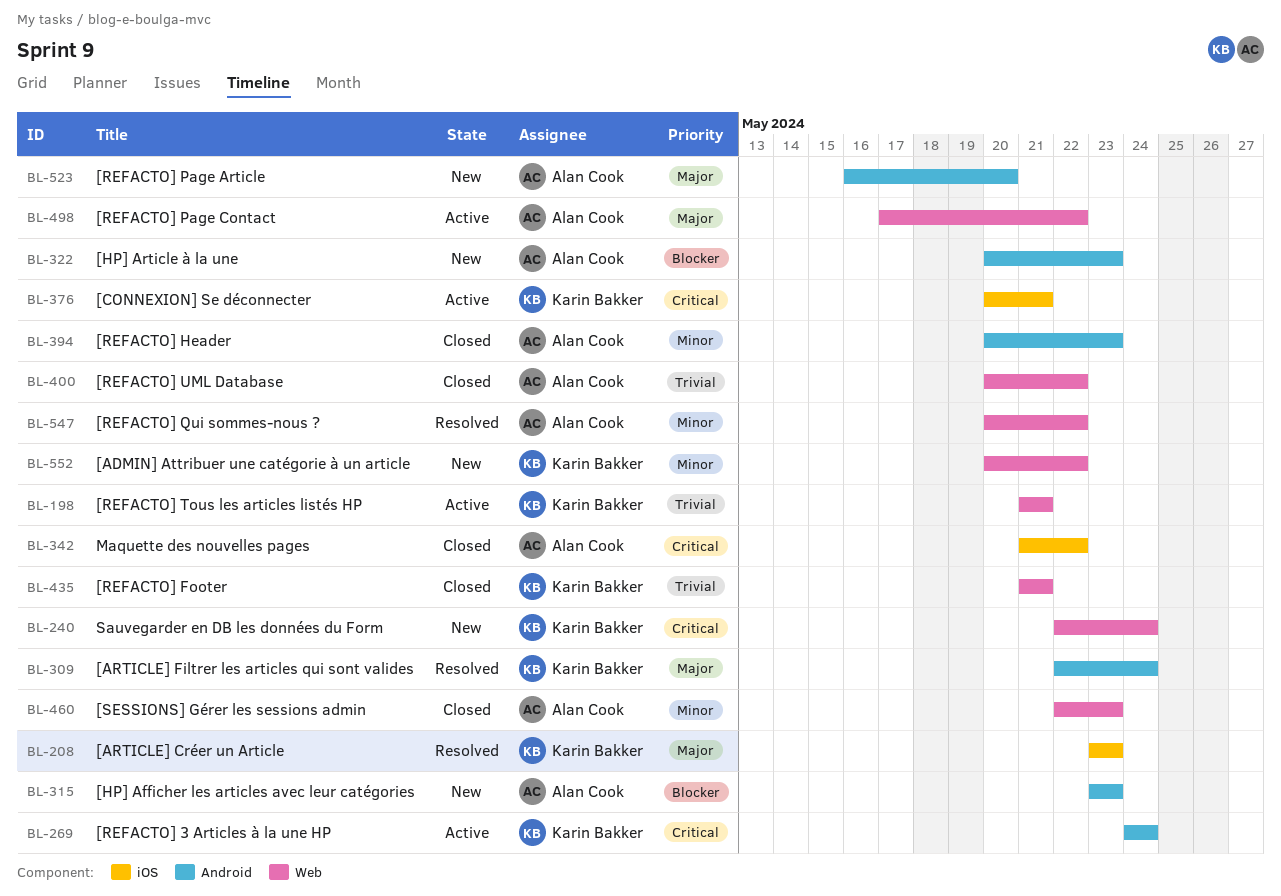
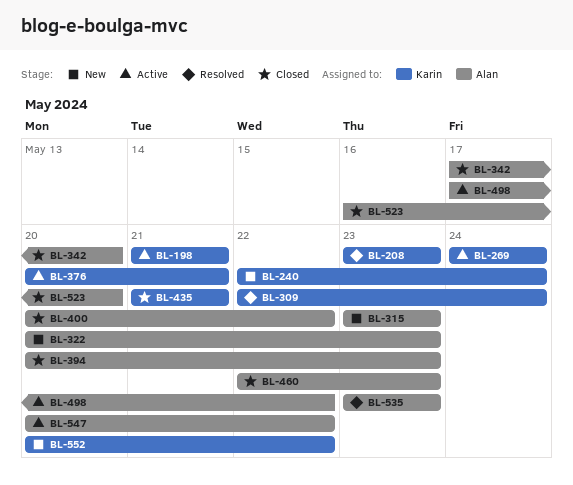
BL-342, start: May 21 -> May 17
BL-342, due: May 22 -> May 20
BL-523, status: New -> Closed
BL-535: none -> present
BL-547, status: Resolved -> Active

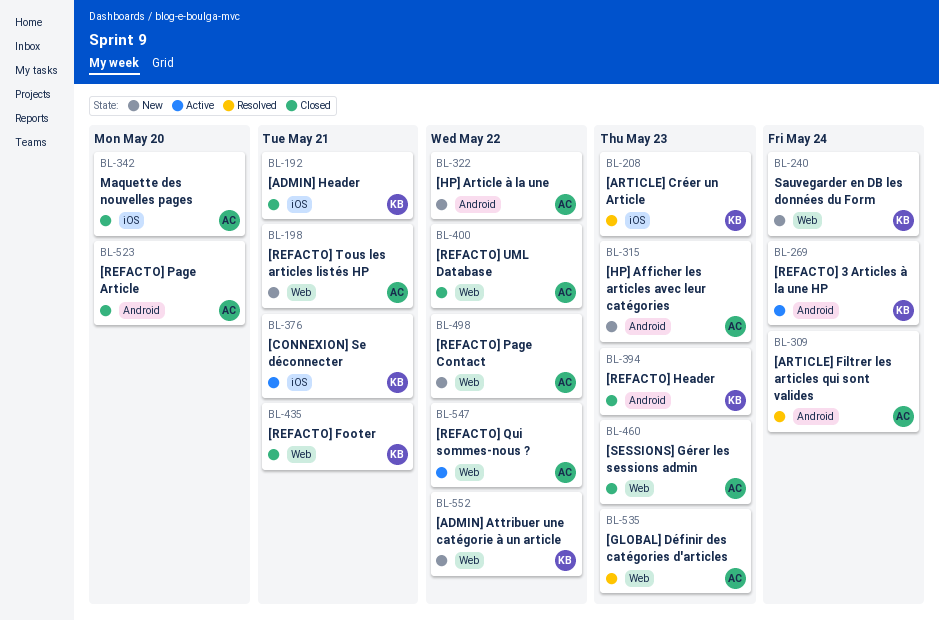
BL-192: none -> present
BL-198, status: Active -> New
BL-198, owner: Karin -> Alan
BL-309, owner: Karin -> Alan
BL-322, due: May 23 -> May 22
BL-394, owner: Alan -> Karin
BL-498, status: Active -> New

